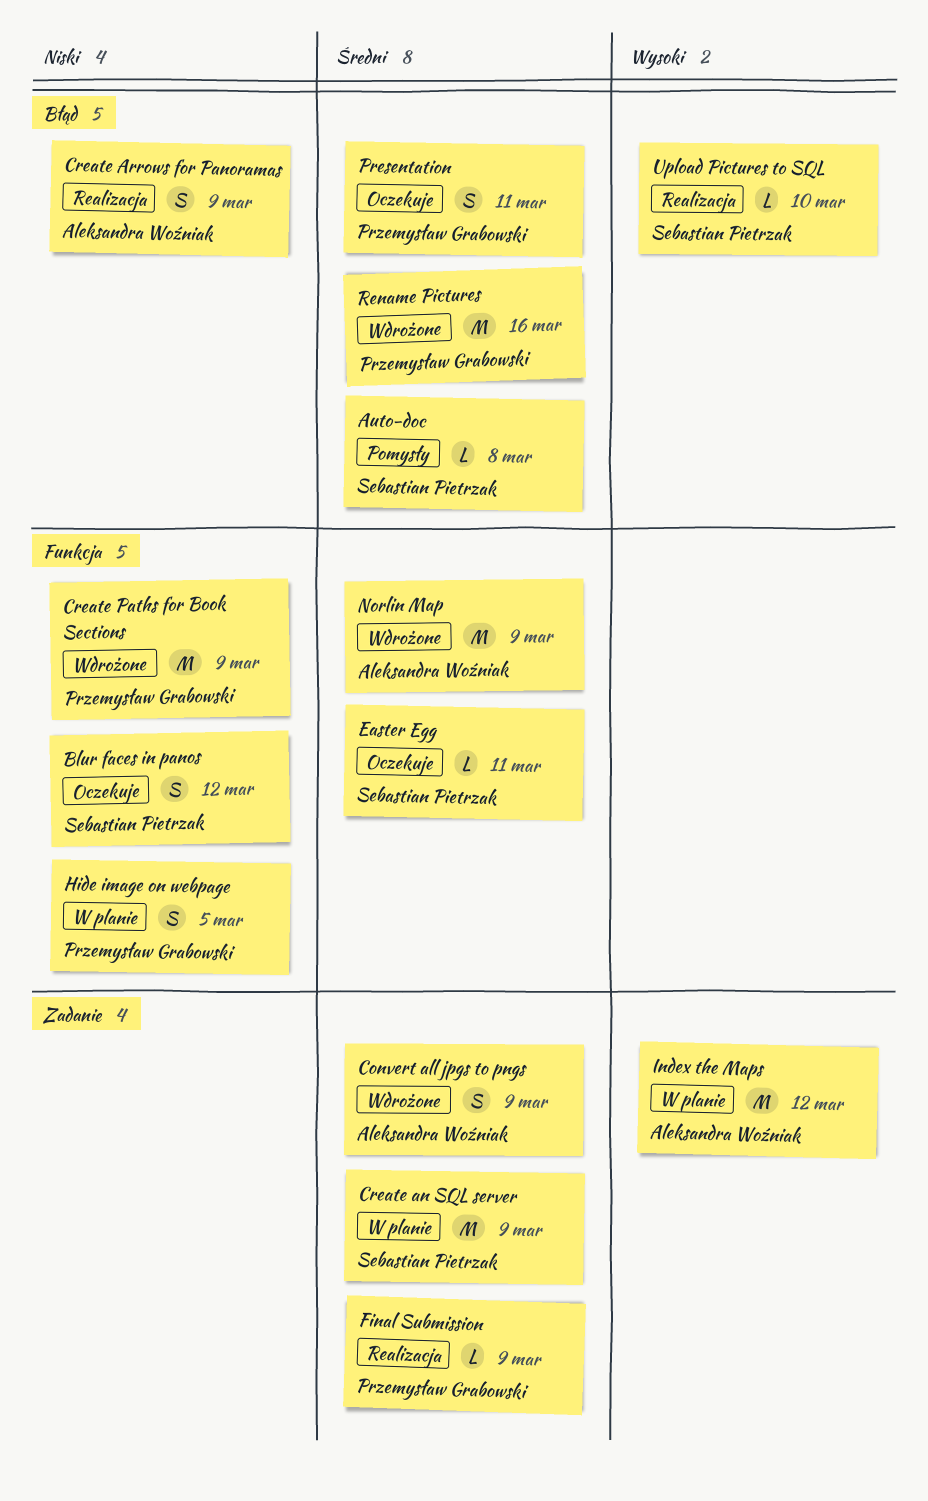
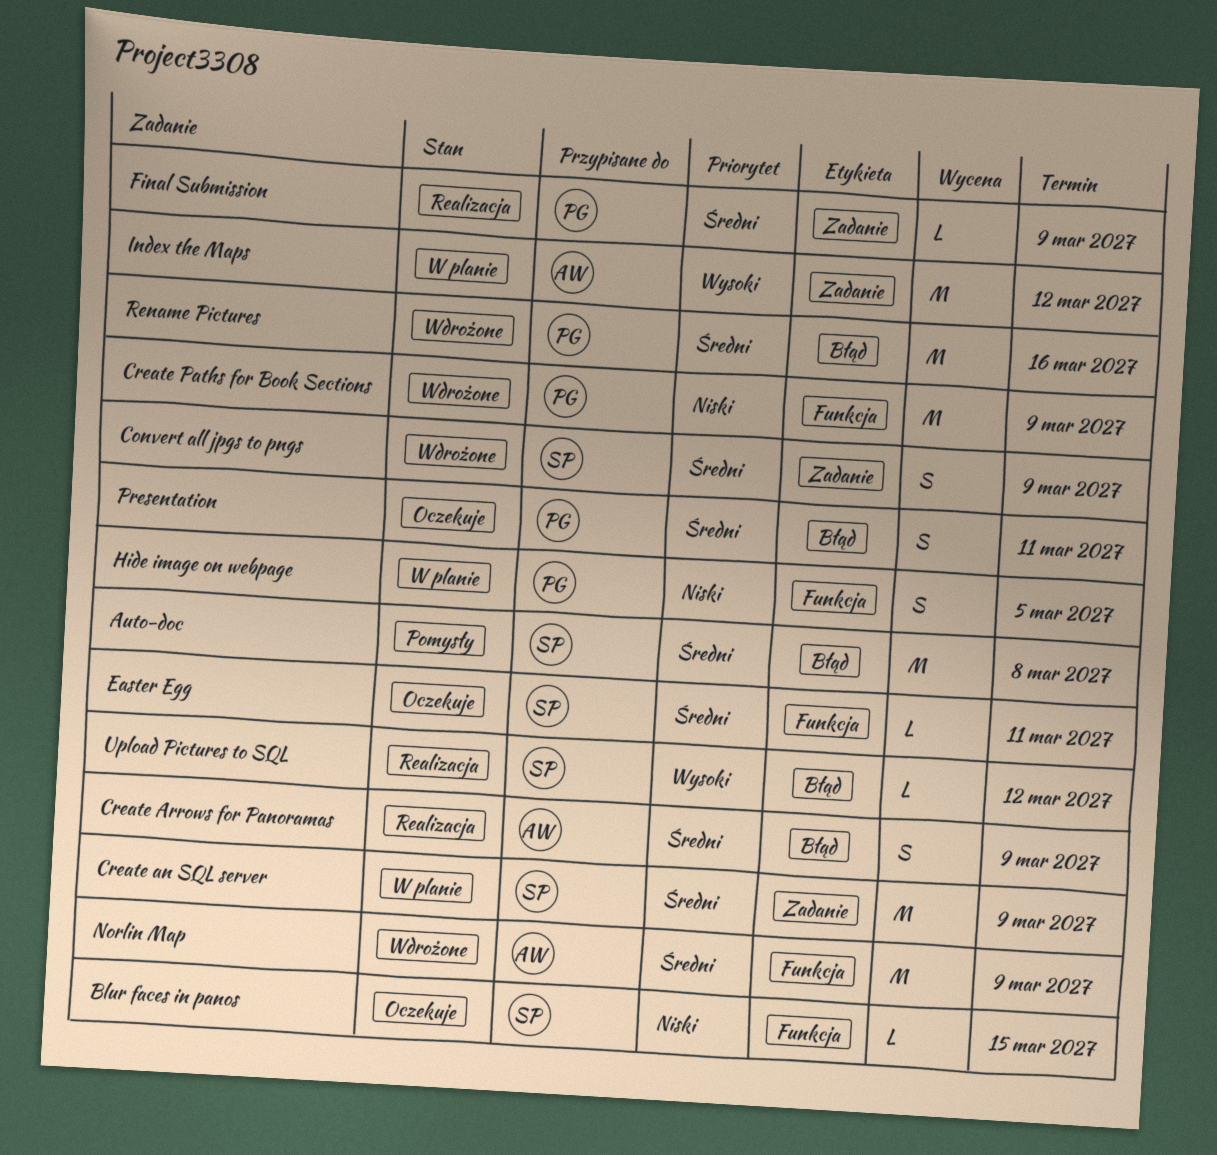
Auto-doc, estimate: L -> M
Blur faces in panos, estimate: S -> L
Blur faces in panos, due: Mar 12 -> Mar 15
Convert all jpgs to pngs, owner: Aleksandra Woźniak -> Sebastian Pietrzak
Create Arrows for Panoramas, priority: Niski -> Średni
Upload Pictures to SQL, due: Mar 10 -> Mar 12

